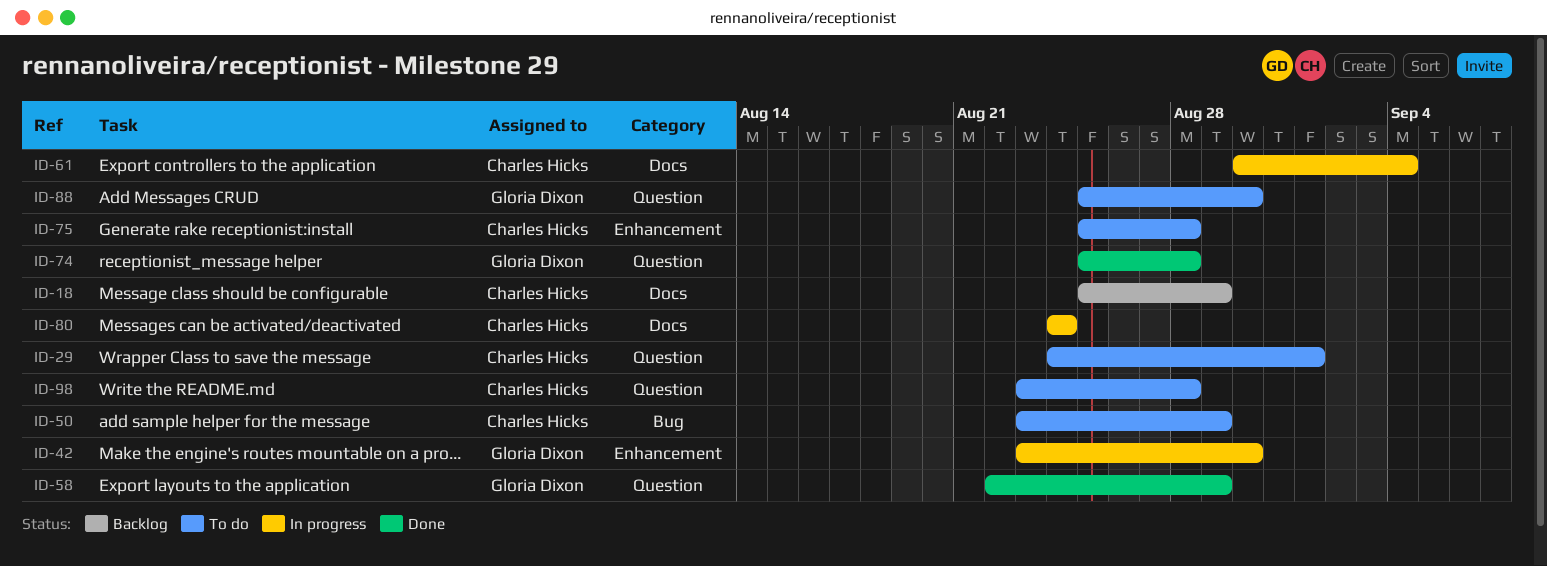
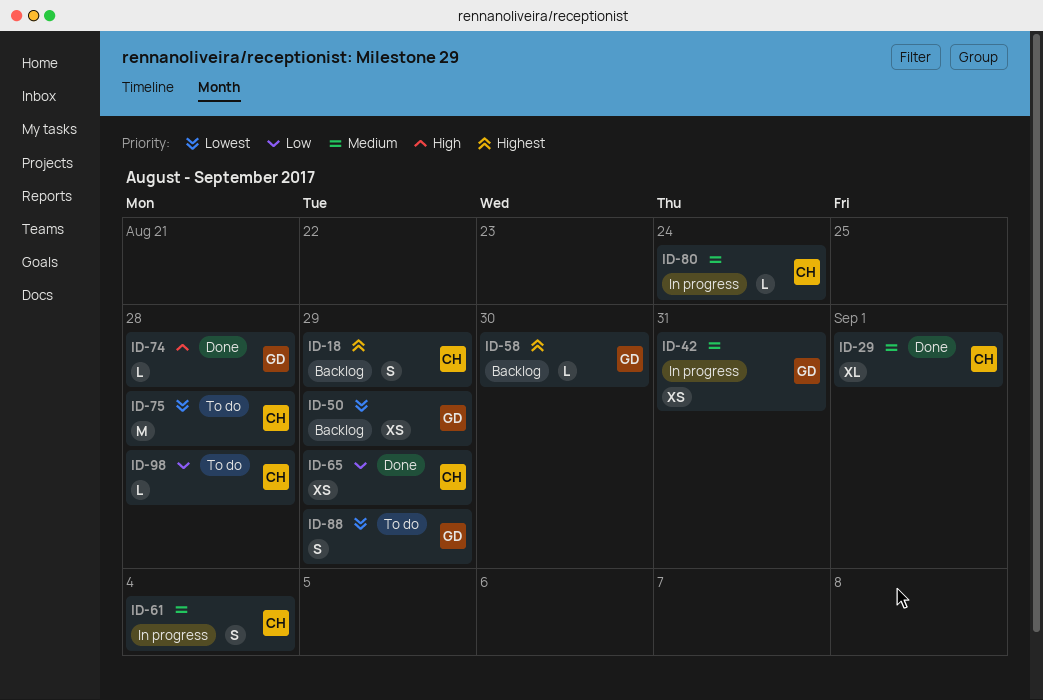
ID-29, status: To do -> Done
ID-42, due: Aug 30 -> Aug 31
ID-50, status: To do -> Backlog
ID-50, owner: Charles Hicks -> Gloria Dixon
ID-58, status: Done -> Backlog
ID-58, due: Aug 29 -> Aug 30
ID-65: none -> present
ID-88, due: Aug 30 -> Aug 29

